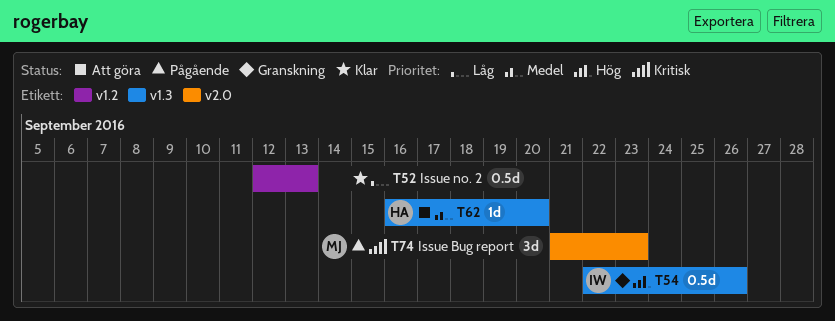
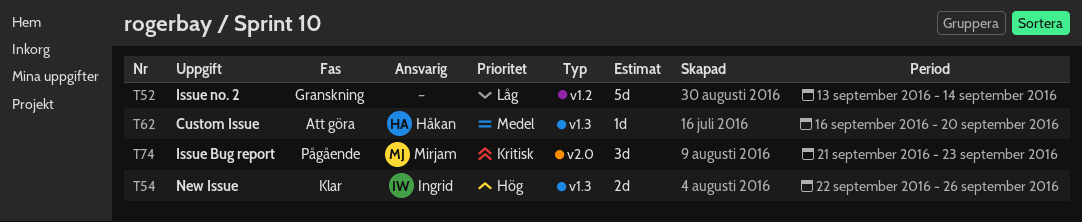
T52, status: Klar -> Granskning
T52, estimate: 0.5d -> 5d
T52, start: Sep 12 -> Sep 13
T52, due: Sep 13 -> Sep 14
T54, status: Granskning -> Klar
T54, estimate: 0.5d -> 2d

